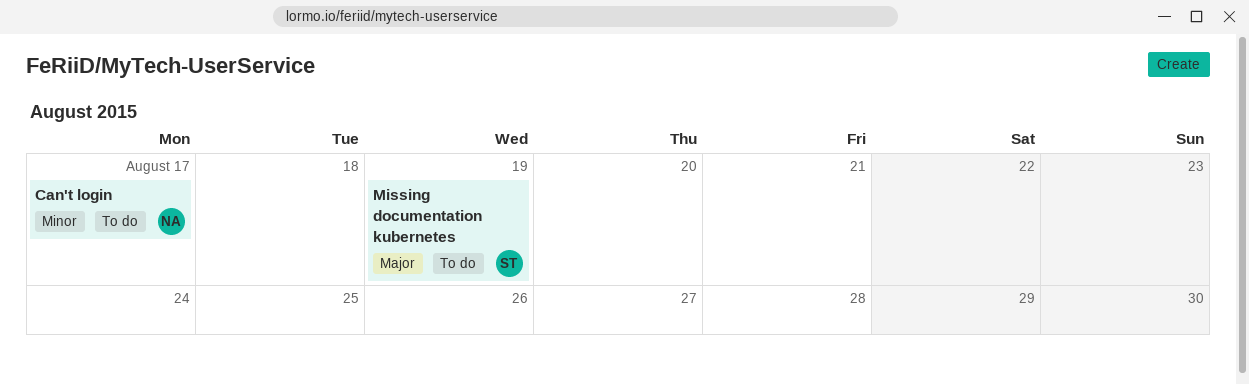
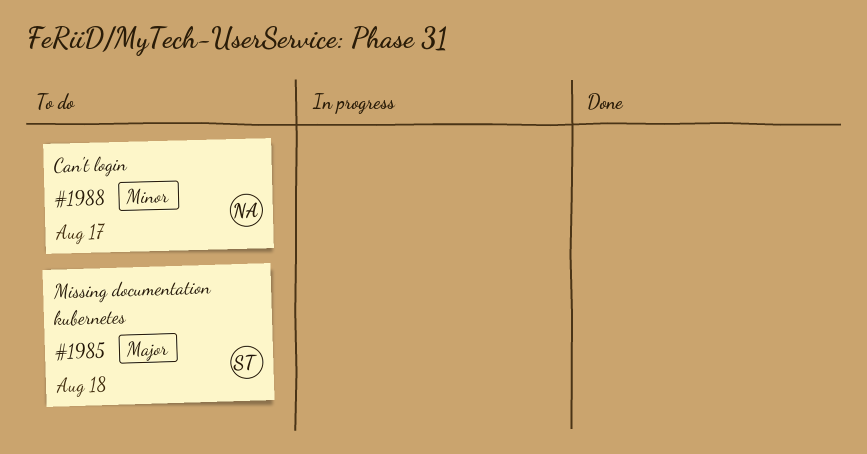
Missing documentation kubernetes, due: Aug 19 -> Aug 18

